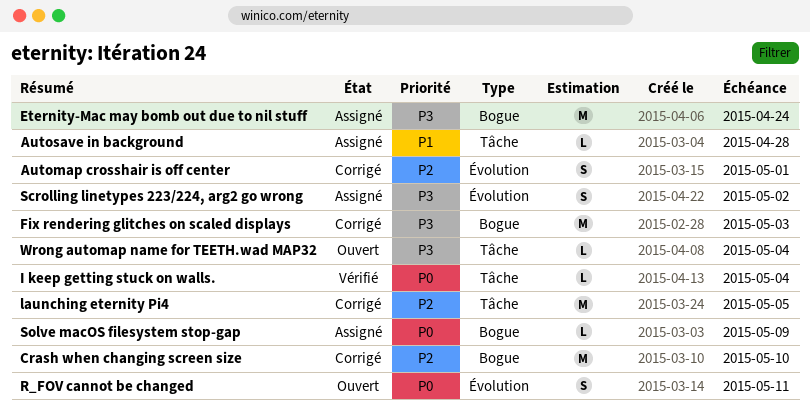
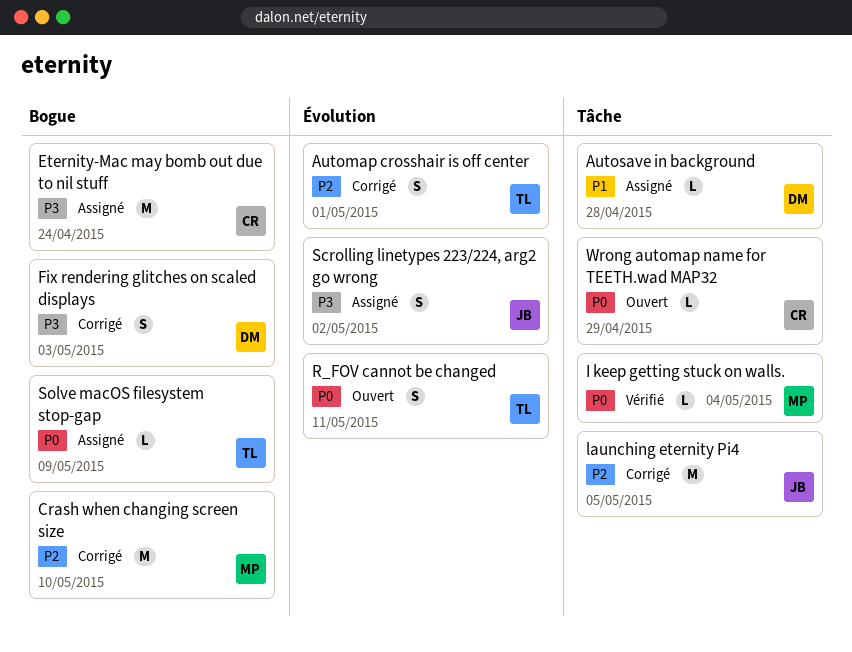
Fix rendering glitches on scaled displays, estimate: M -> S
Wrong automap name for TEETH.wad MAP32, priority: P3 -> P0
Wrong automap name for TEETH.wad MAP32, due: May 4 -> Apr 29

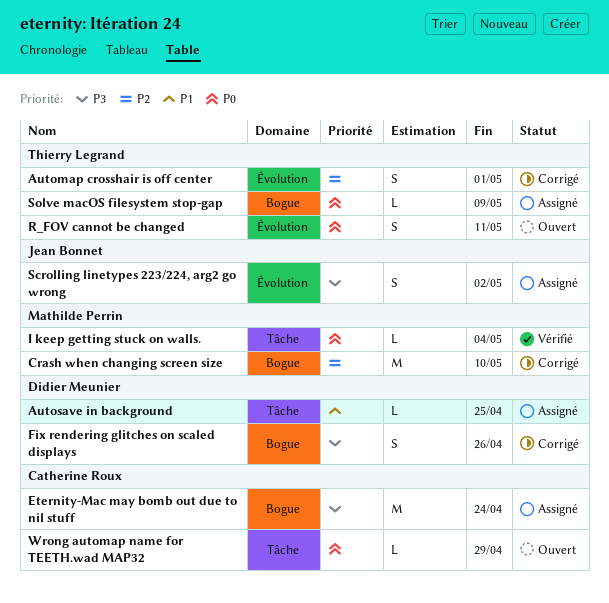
Autosave in background, due: Apr 28 -> Apr 25
Fix rendering glitches on scaled displays, due: May 3 -> Apr 26
launching eternity Pi4: present -> none

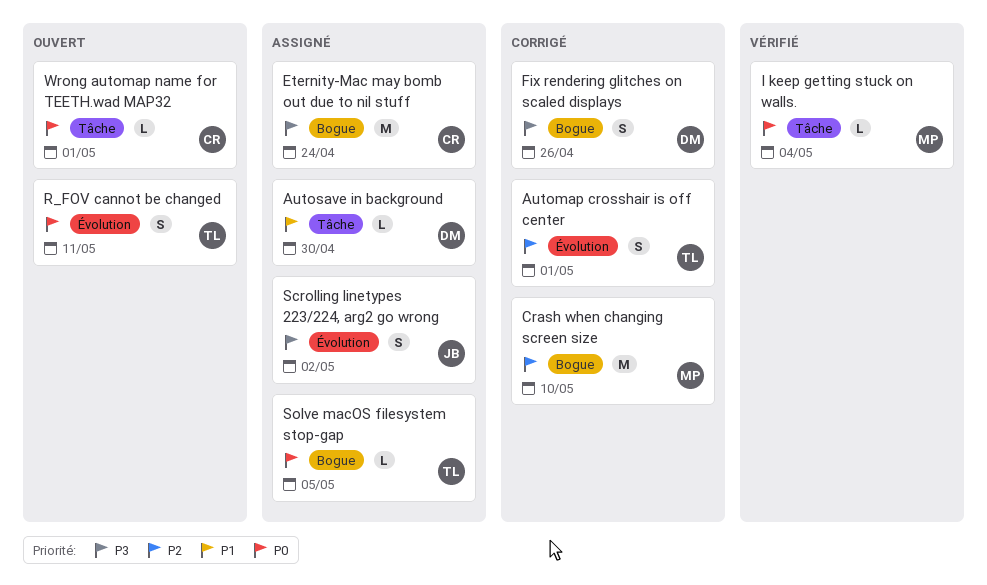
Autosave in background, due: Apr 25 -> Apr 30
Solve macOS filesystem stop-gap, due: May 9 -> May 5
Wrong automap name for TEETH.wad MAP32, due: Apr 29 -> May 1

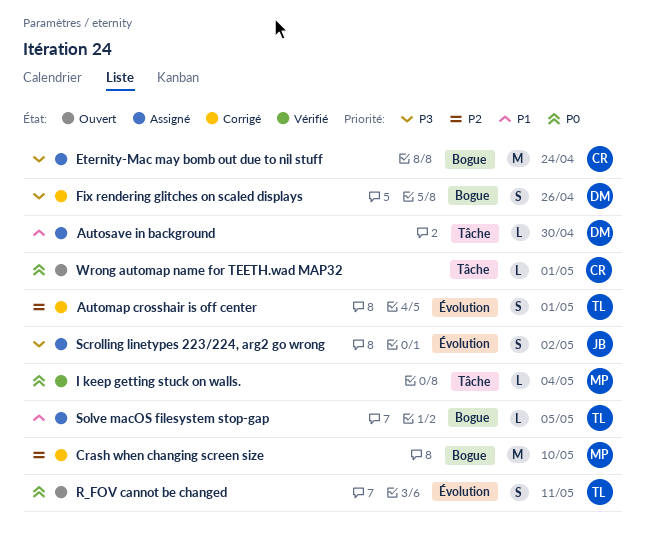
Solve macOS filesystem stop-gap, priority: P0 -> P1

